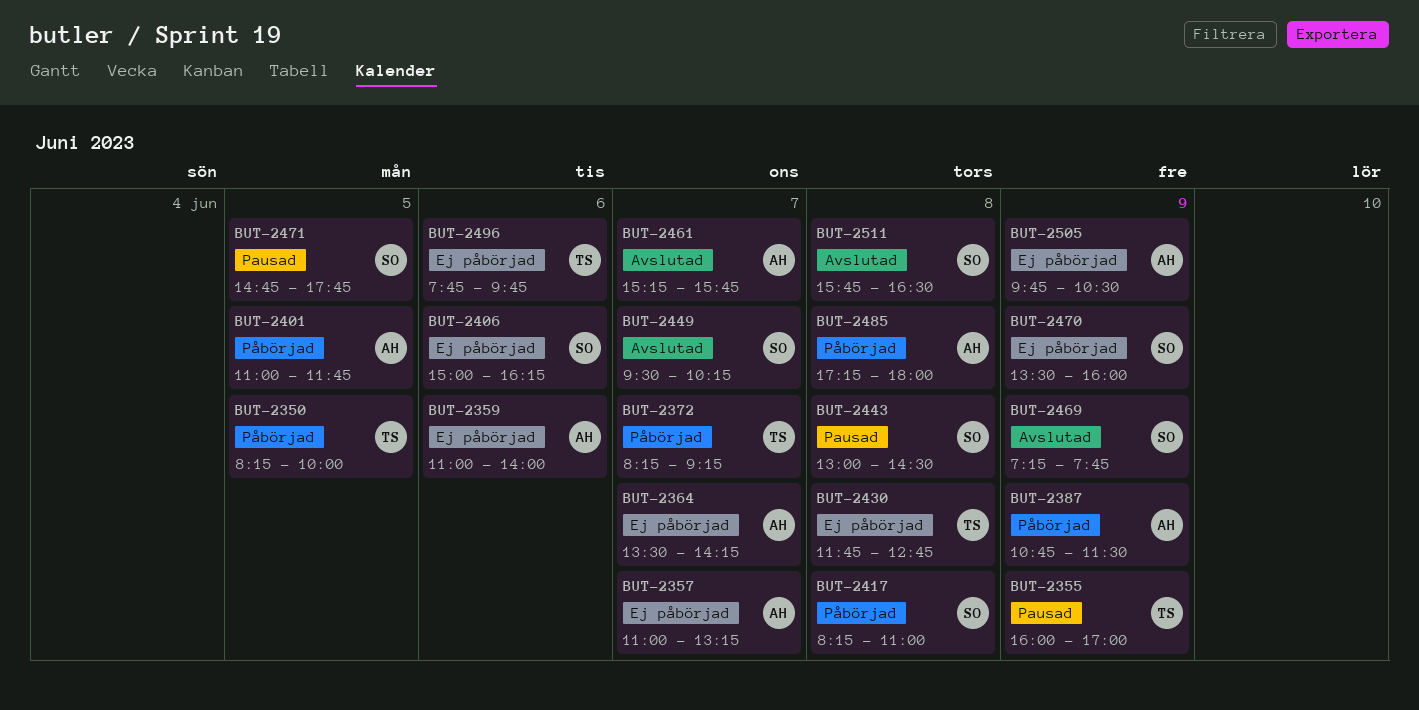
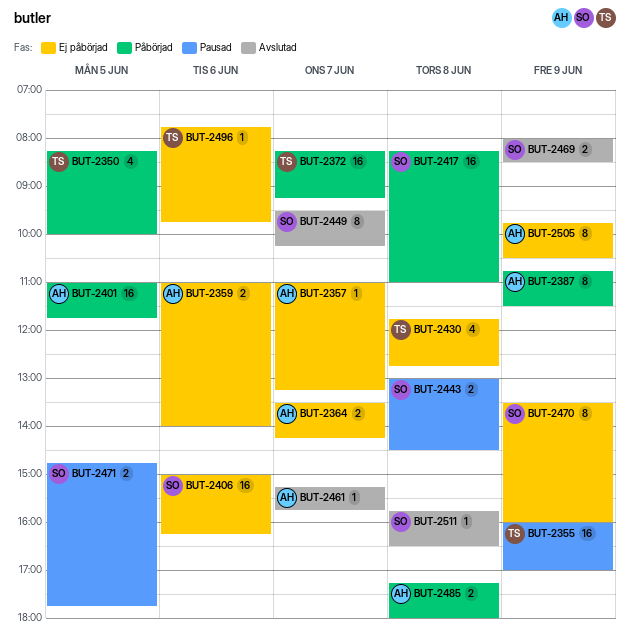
BUT-2469, begins: 07:15 -> 08:00
BUT-2469, ends: 07:45 -> 08:30

